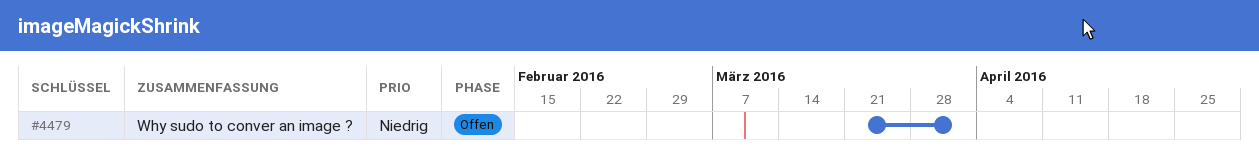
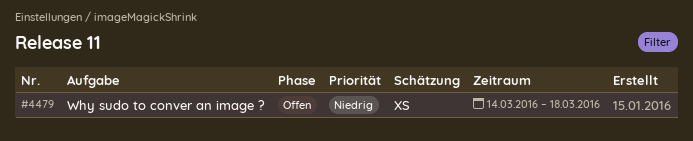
#4479, start: Mar 21 -> Mar 14
#4479, due: Apr 1 -> Mar 18

